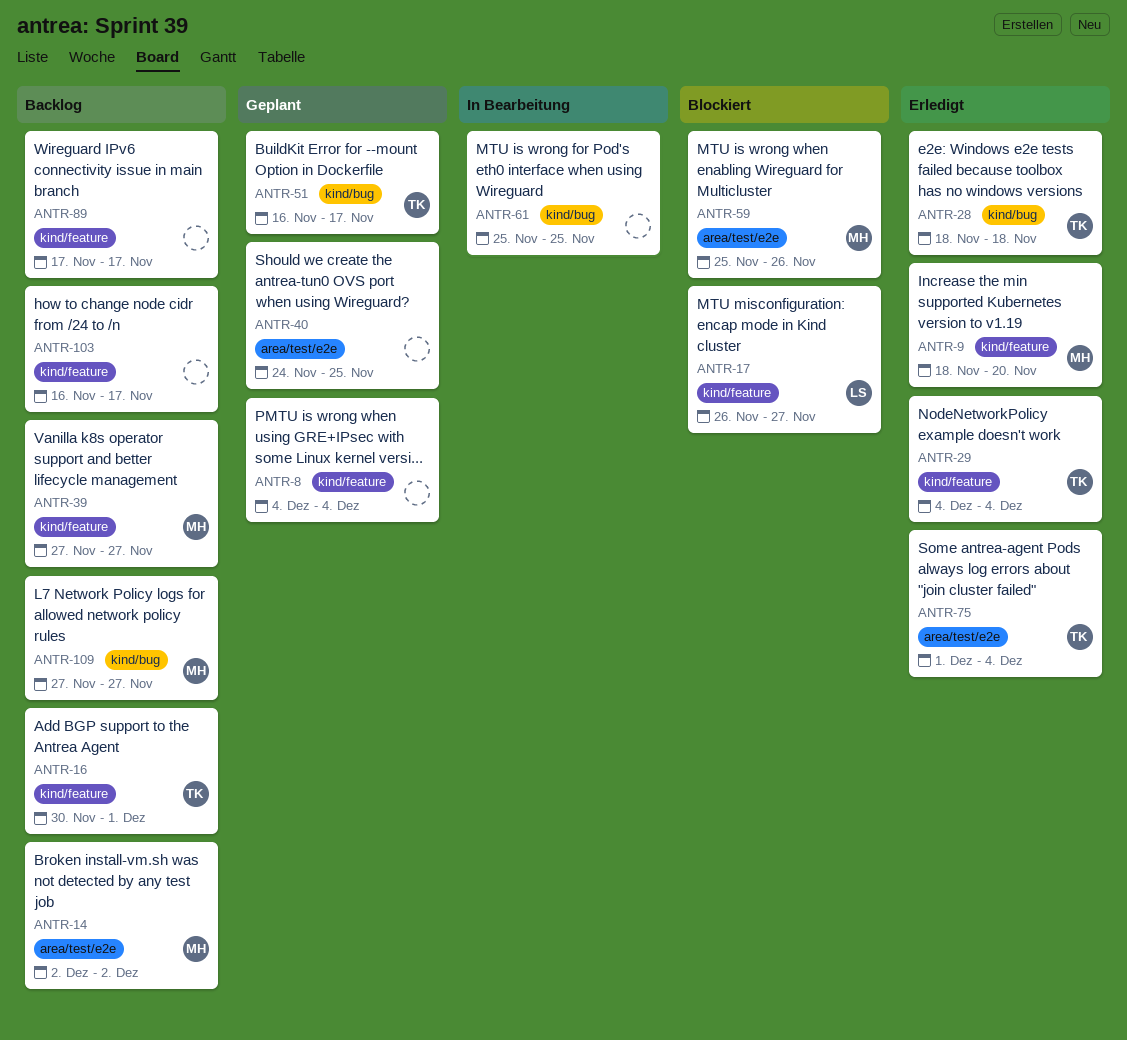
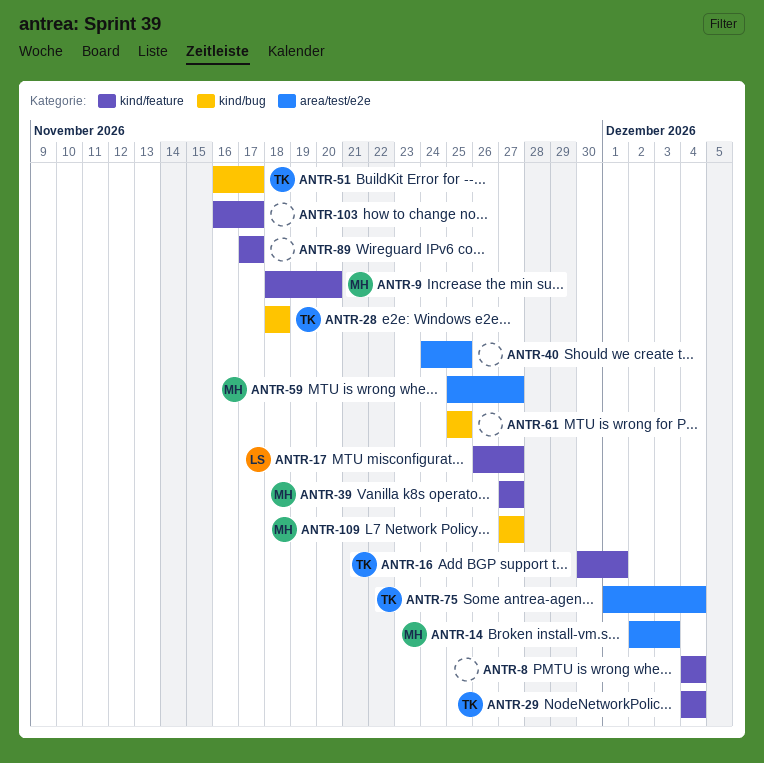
ANTR-14, due: Dec 2 -> Dec 3
ANTR-59, due: Nov 26 -> Nov 27

